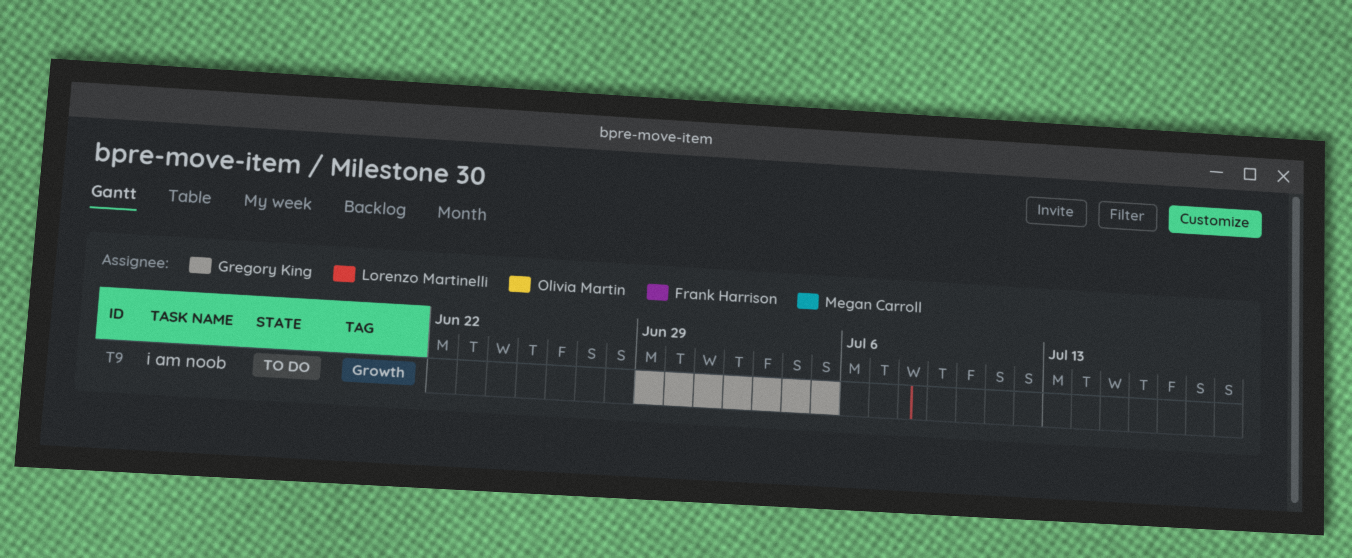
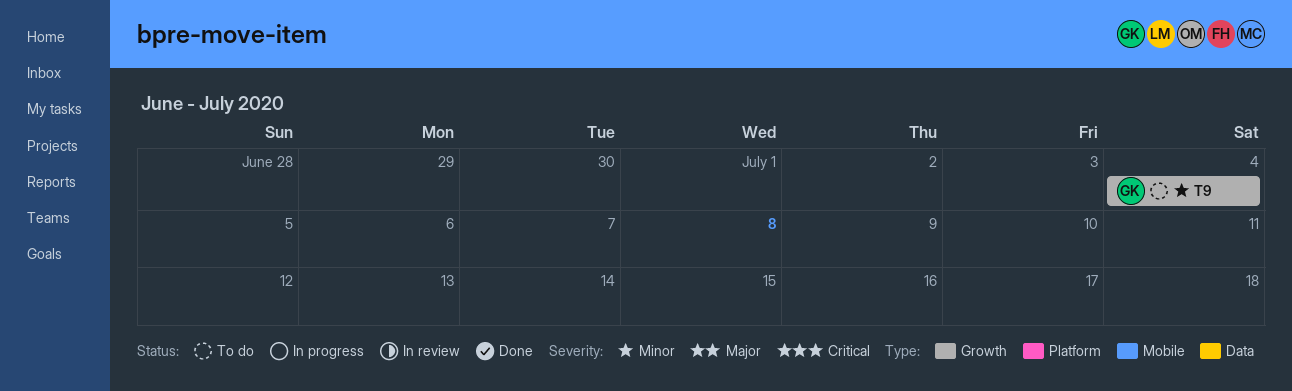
T9, start: Jun 29 -> Jul 4
T9, due: Jul 5 -> Jul 4

